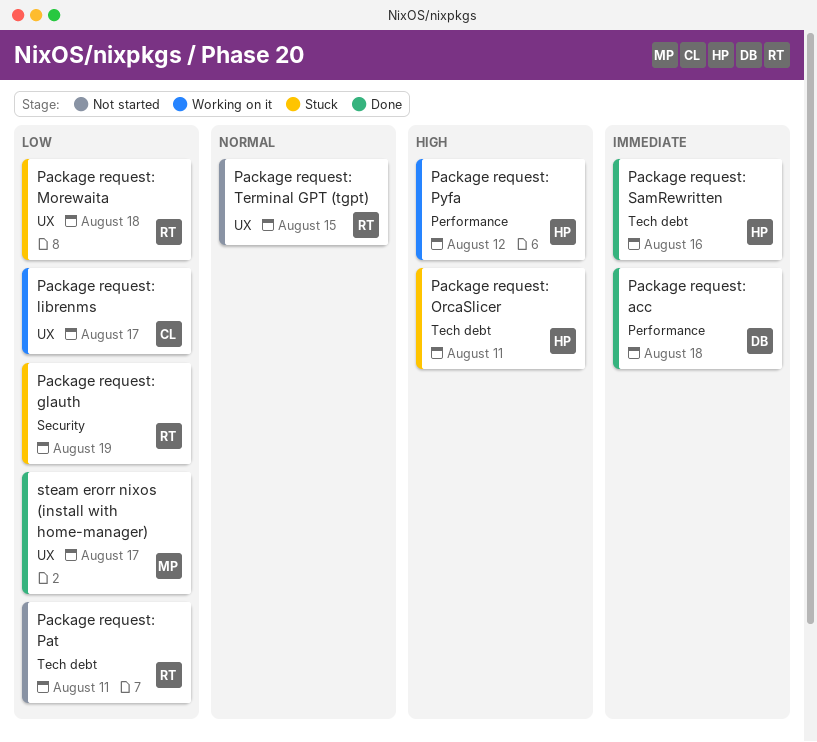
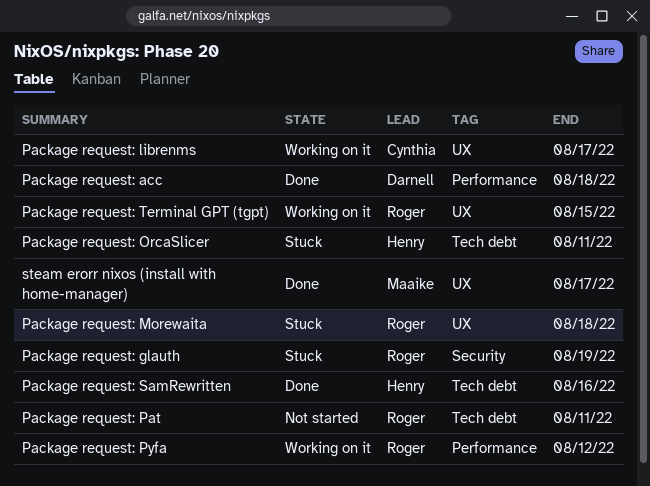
Package request: Pyfa, owner: Henry -> Roger
Package request: Terminal GPT (tgpt), status: Not started -> Working on it

